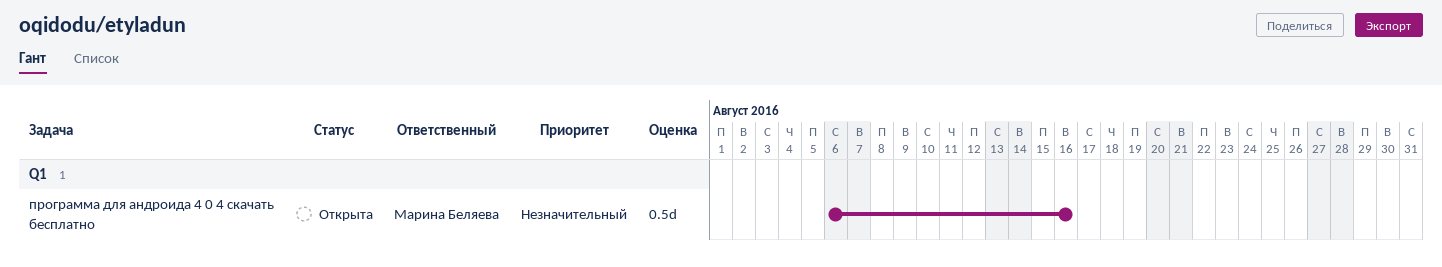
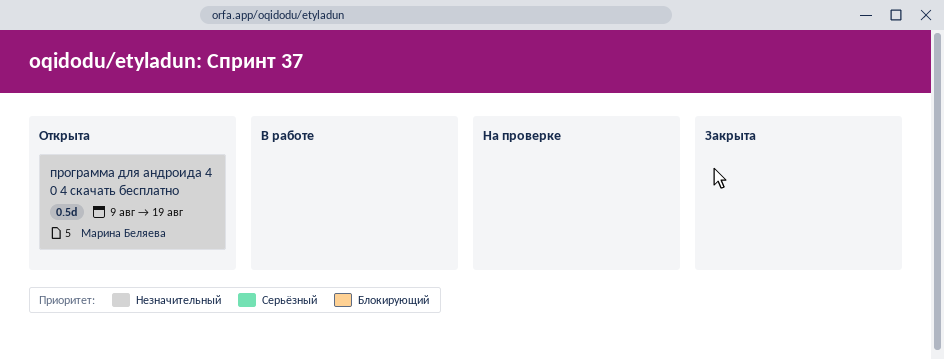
программа для андроида 4 0 4 скачать бесплатно, start: Aug 6 -> Aug 9
программа для андроида 4 0 4 скачать бесплатно, due: Aug 16 -> Aug 19

